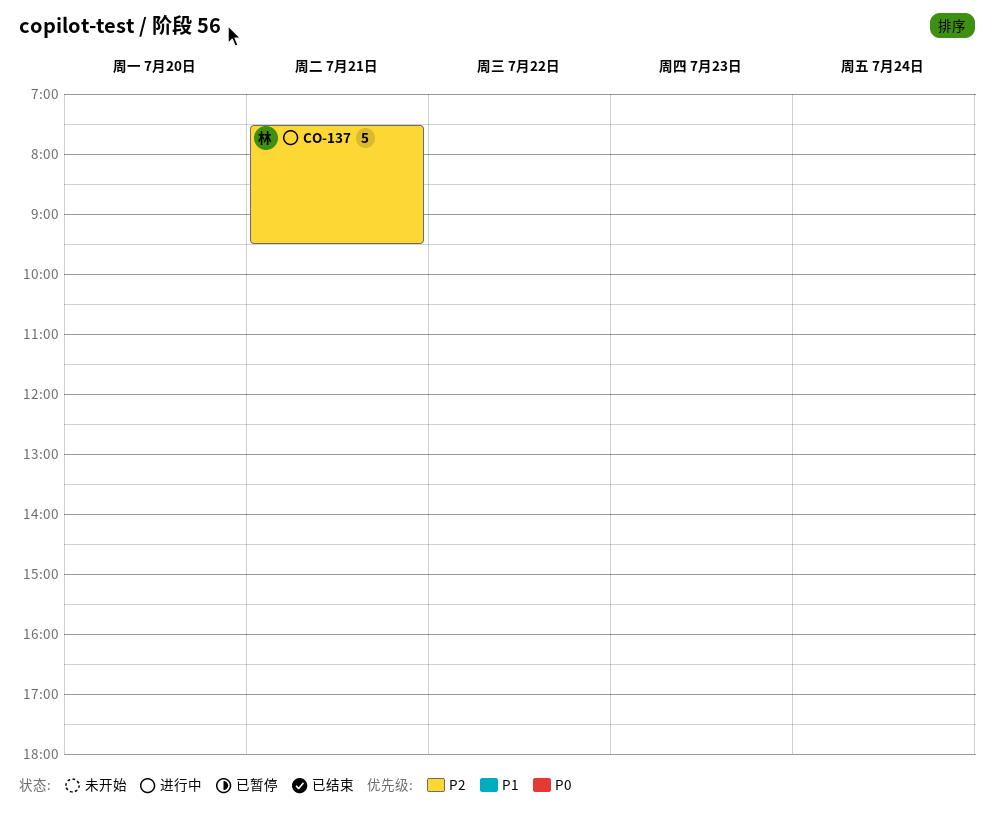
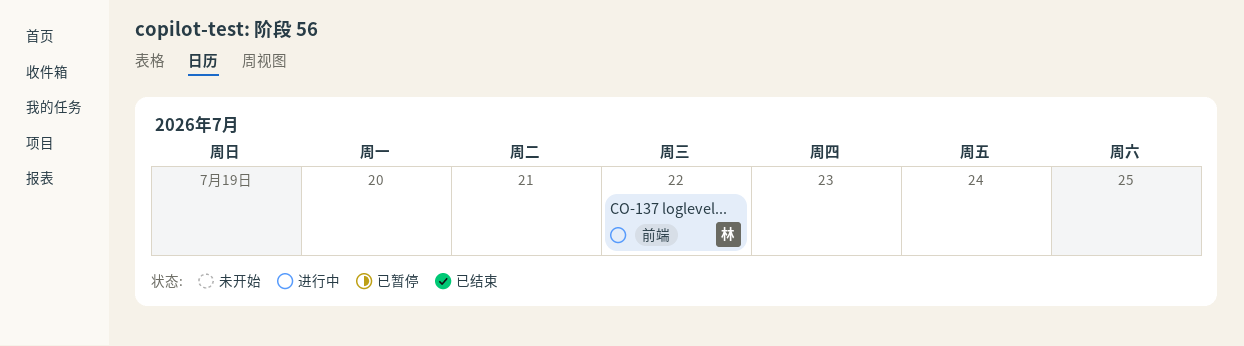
CO-137, day: Jul 21 -> Jul 22

